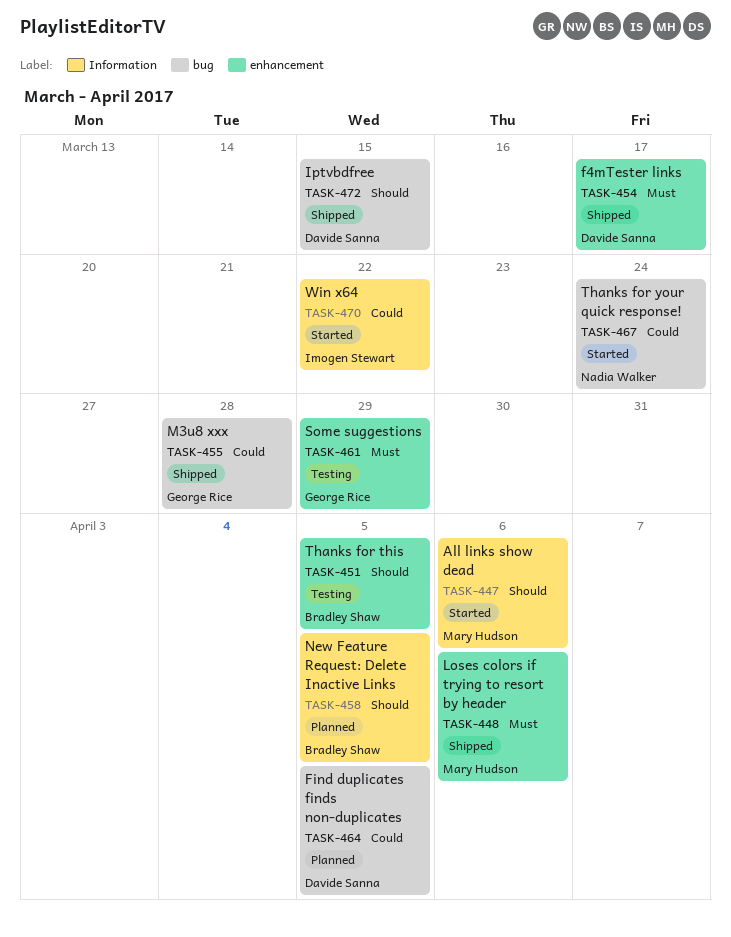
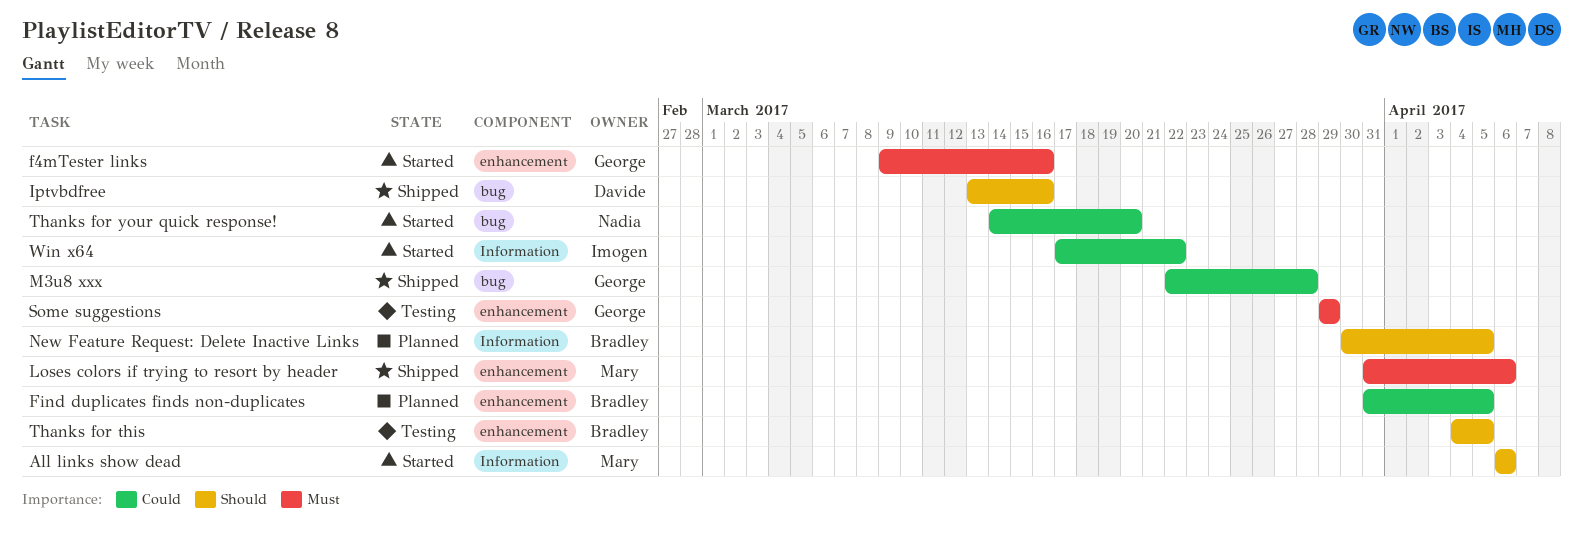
f4mTester links, status: Shipped -> Started
f4mTester links, owner: Davide Sanna -> George Rice
f4mTester links, due: Mar 17 -> Mar 16
Find duplicates finds non-duplicates, owner: Davide Sanna -> Bradley Shaw
Find duplicates finds non-duplicates, label: bug -> enhancement
Iptvbdfree, due: Mar 15 -> Mar 16
Thanks for your quick response!, due: Mar 24 -> Mar 20

